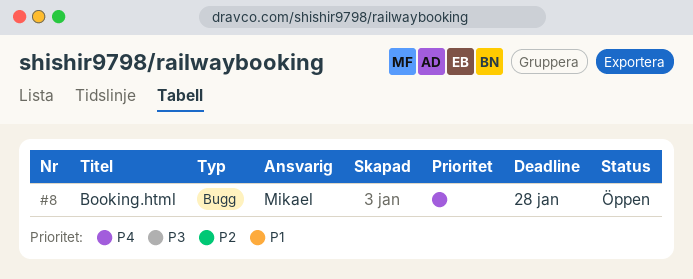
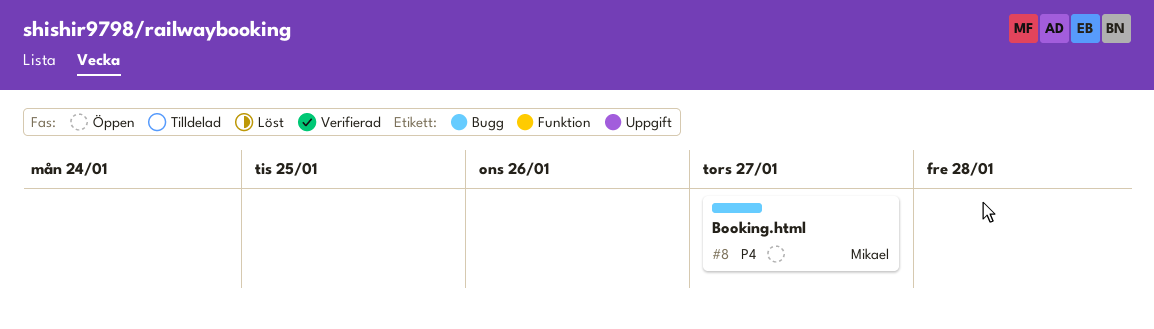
#8, due: Jan 28 -> Jan 27

